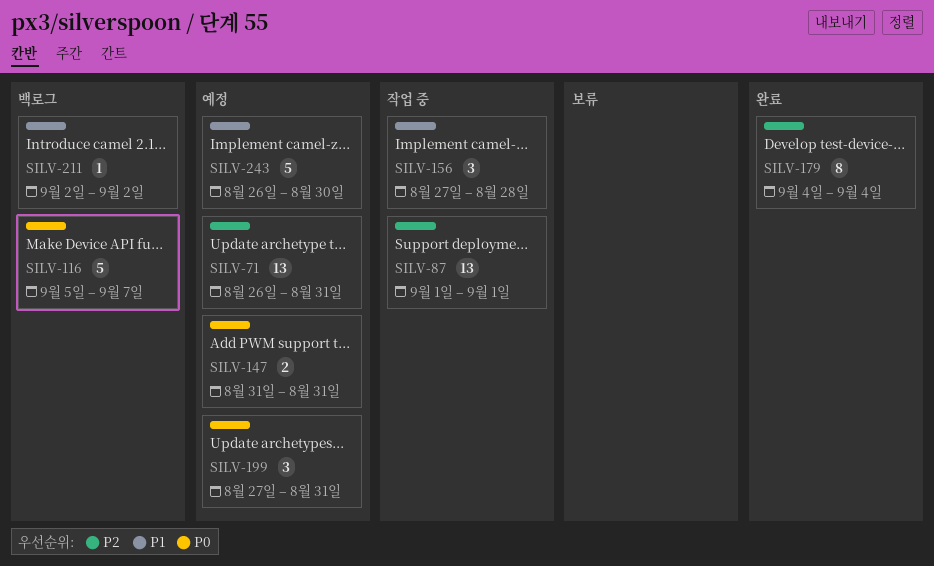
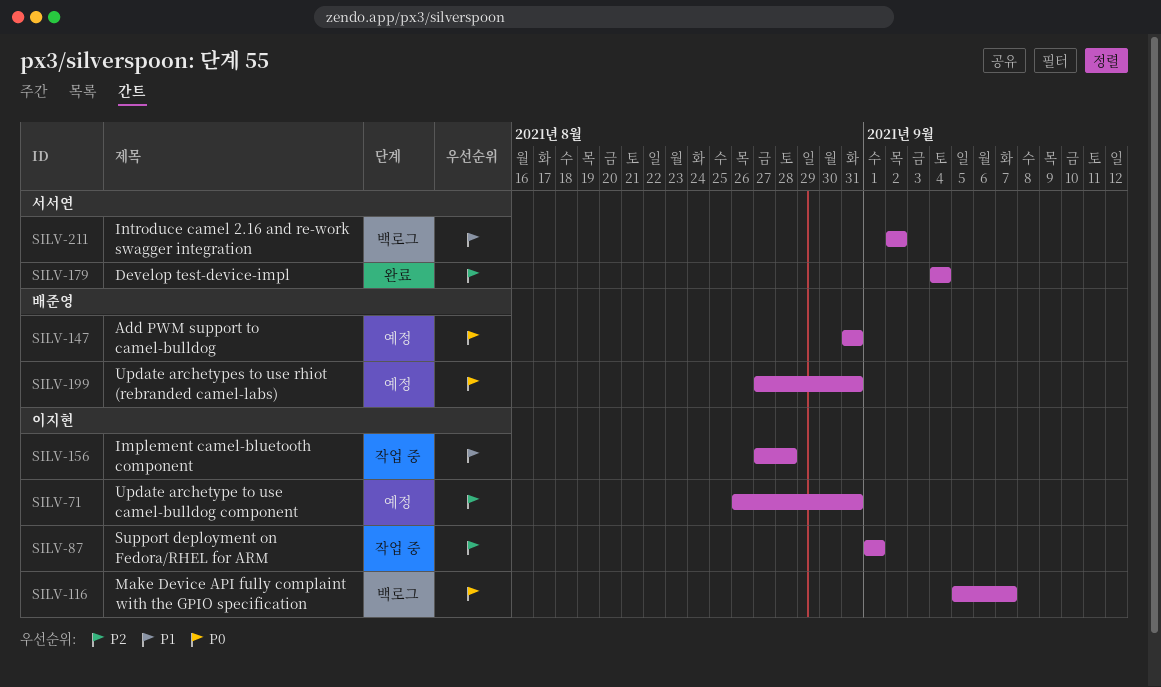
SILV-243: present -> none

